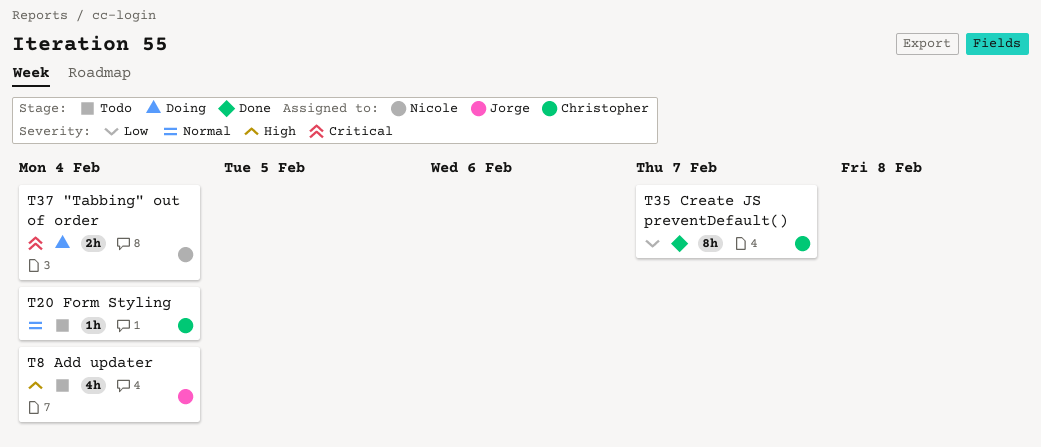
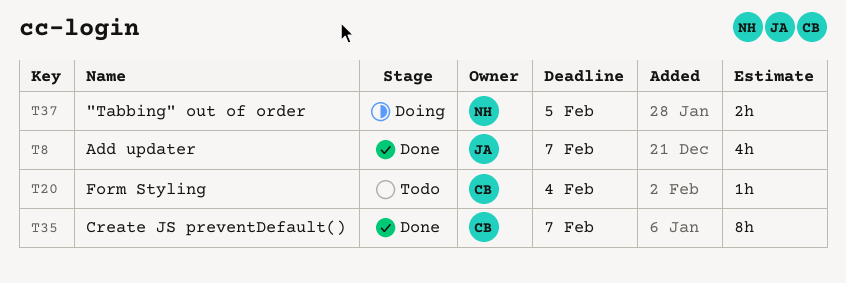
T8, status: Todo -> Done
T8, due: Feb 4 -> Feb 7
T37, due: Feb 4 -> Feb 5

